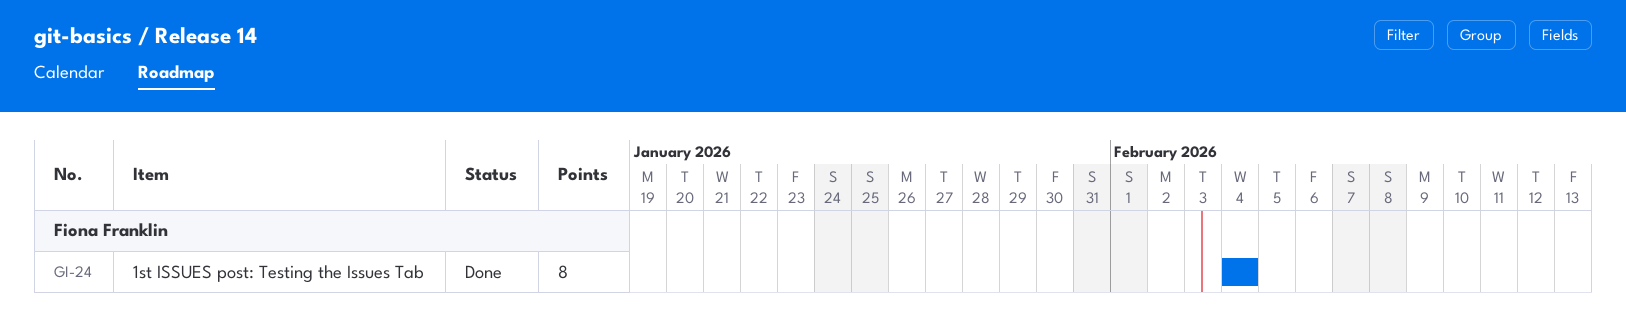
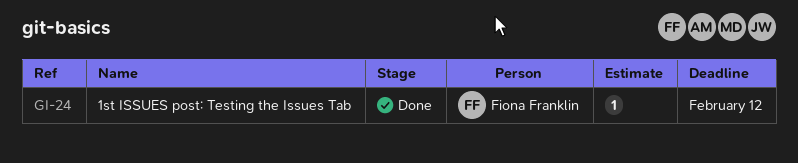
GI-24, estimate: 8 -> 1
GI-24, due: Feb 4 -> Feb 12

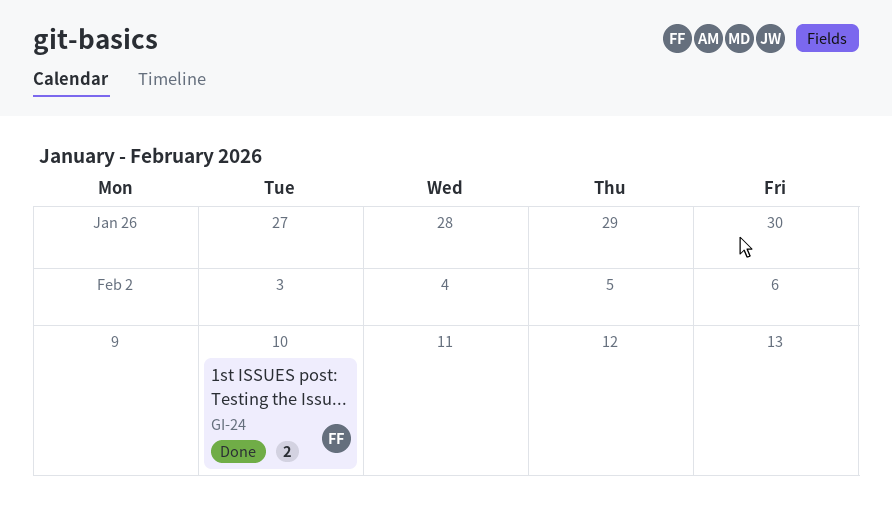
GI-24, estimate: 1 -> 2
GI-24, due: Feb 12 -> Feb 10

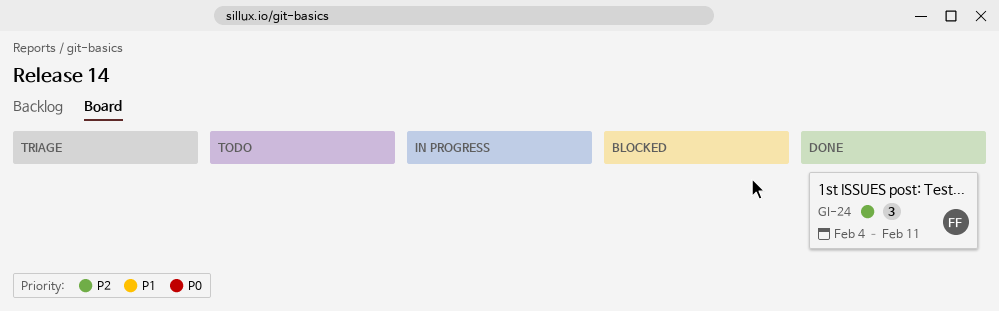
GI-24, estimate: 2 -> 3
GI-24, due: Feb 10 -> Feb 11

